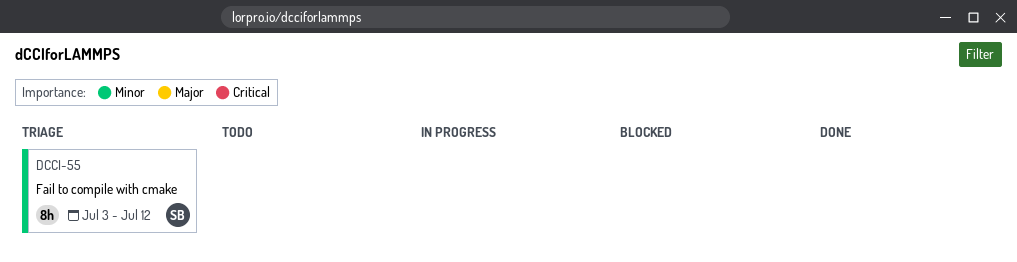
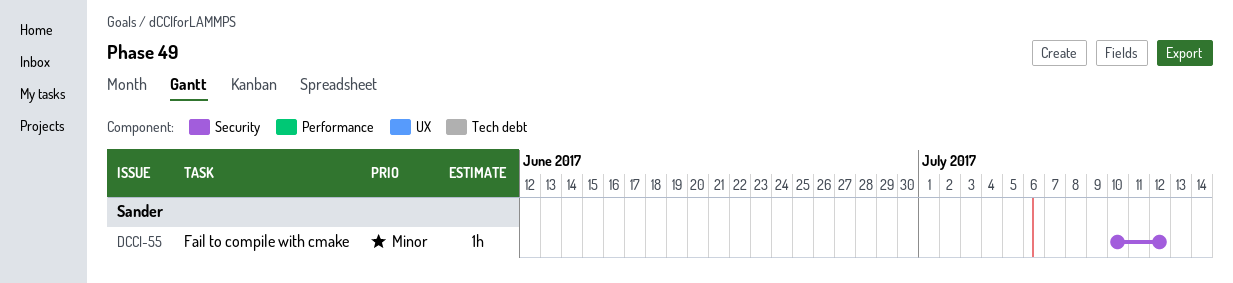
DCCI-55, estimate: 8h -> 1h
DCCI-55, start: Jul 3 -> Jul 10

